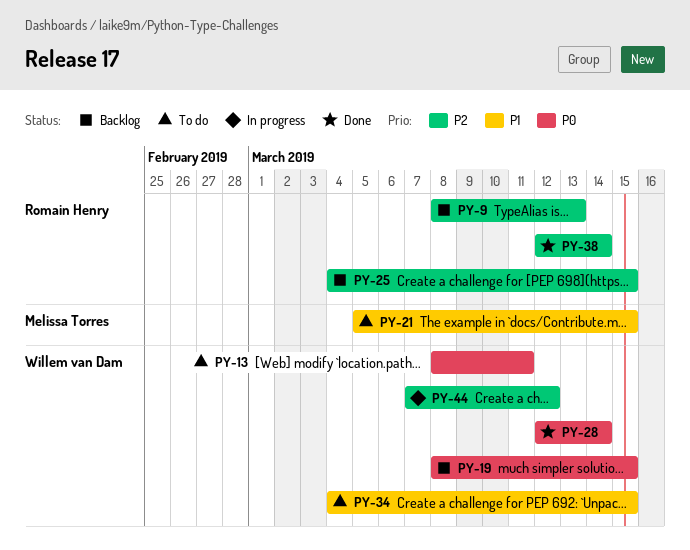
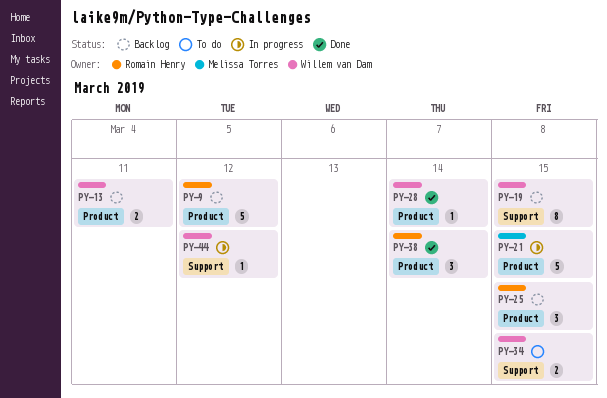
PY-9, due: Mar 13 -> Mar 12
PY-13, status: To do -> Backlog
PY-21, status: To do -> In progress

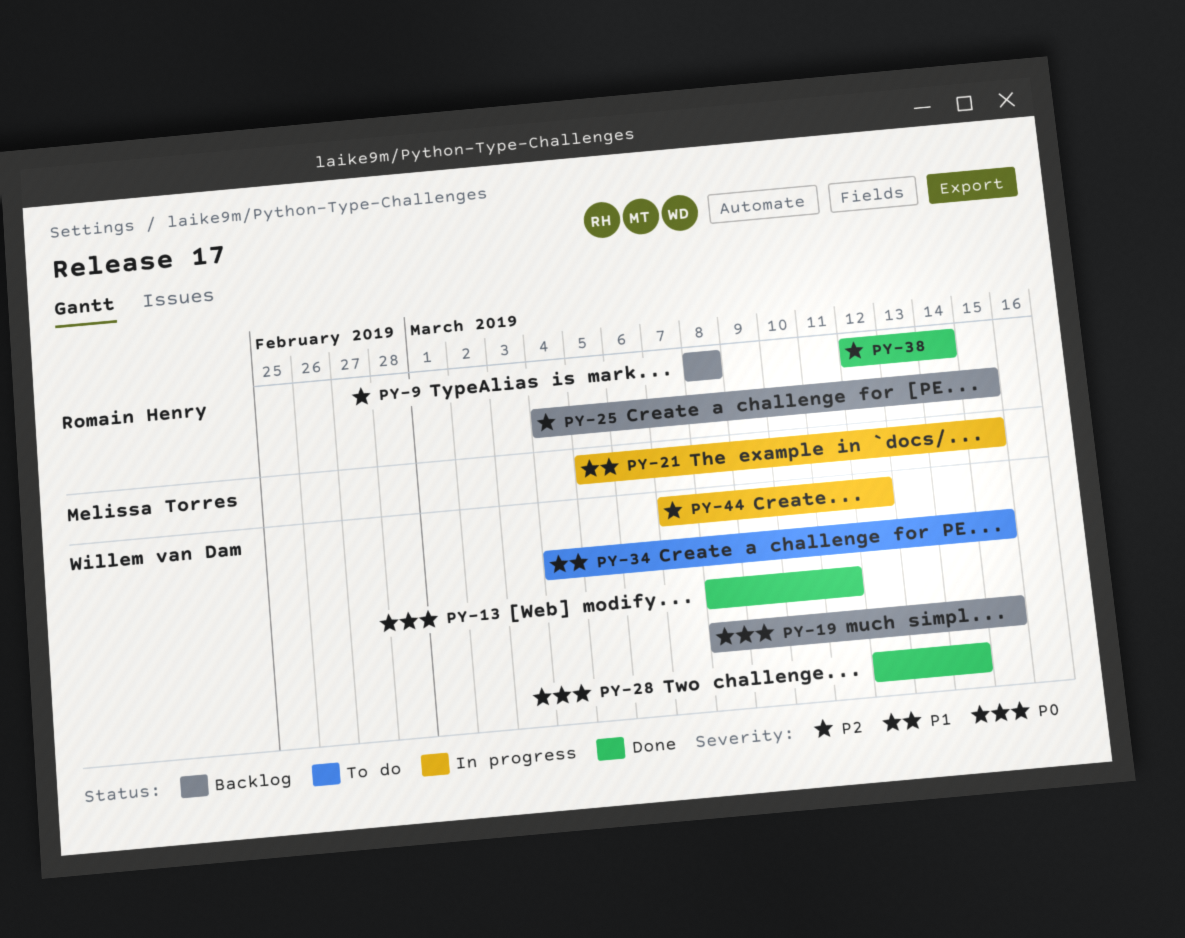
PY-9, due: Mar 12 -> Mar 8
PY-13, status: Backlog -> Done

